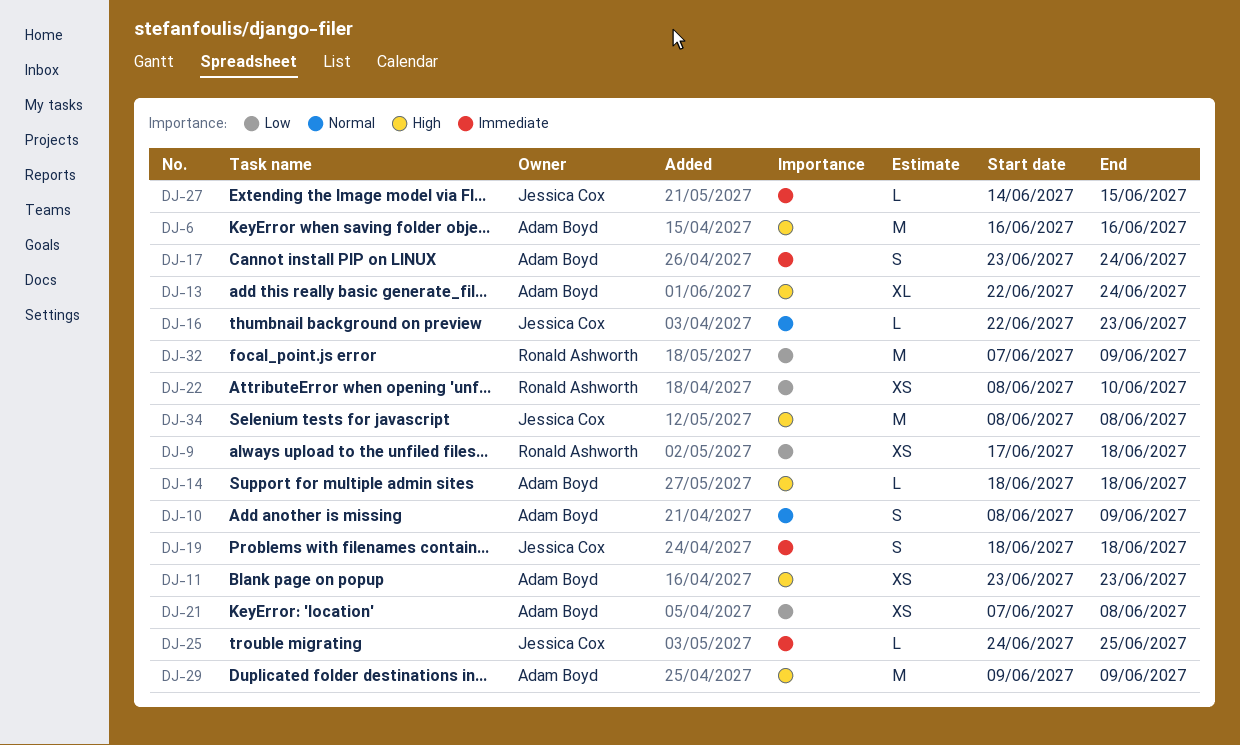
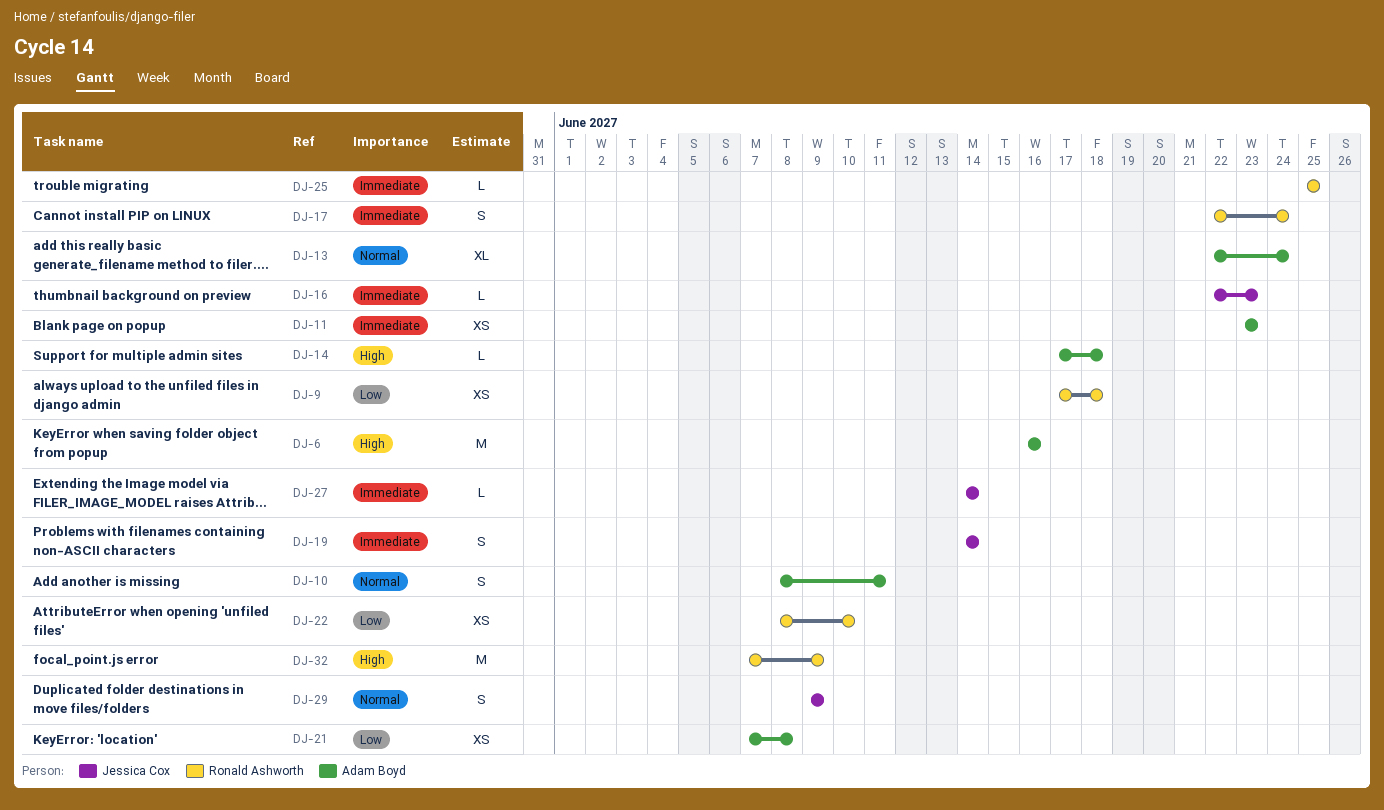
DJ-10, due: Jun 9 -> Jun 11
DJ-11, priority: High -> Immediate
DJ-13, priority: High -> Normal
DJ-14, start: Jun 18 -> Jun 17
DJ-16, priority: Normal -> Immediate
DJ-17, owner: Adam Boyd -> Ronald Ashworth
DJ-17, start: Jun 23 -> Jun 22
DJ-19, start: Jun 18 -> Jun 14
DJ-19, due: Jun 18 -> Jun 14
DJ-25, owner: Jessica Cox -> Ronald Ashworth
DJ-25, start: Jun 24 -> Jun 25
DJ-27, due: Jun 15 -> Jun 14
DJ-29, owner: Adam Boyd -> Jessica Cox
DJ-29, priority: High -> Normal
DJ-29, estimate: M -> S
DJ-32, priority: Low -> High
DJ-34: present -> none

